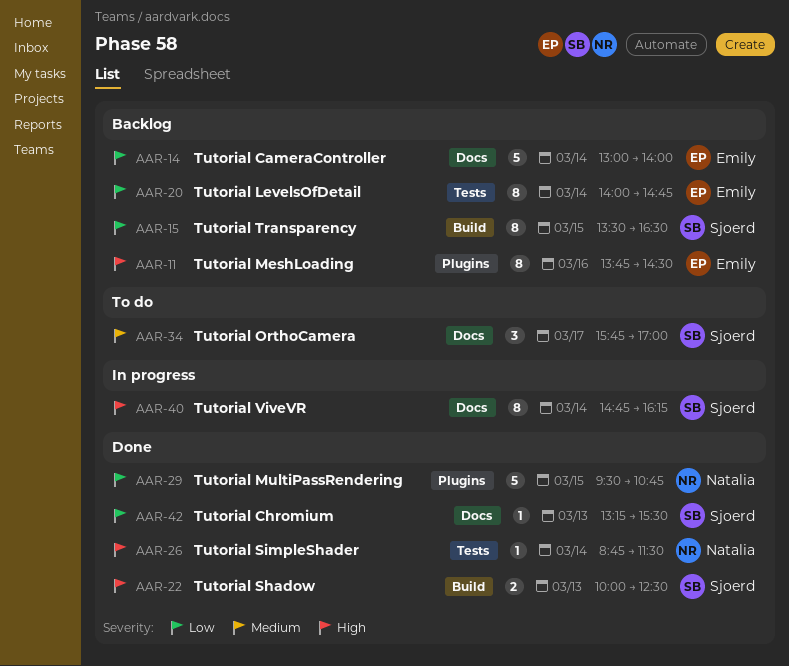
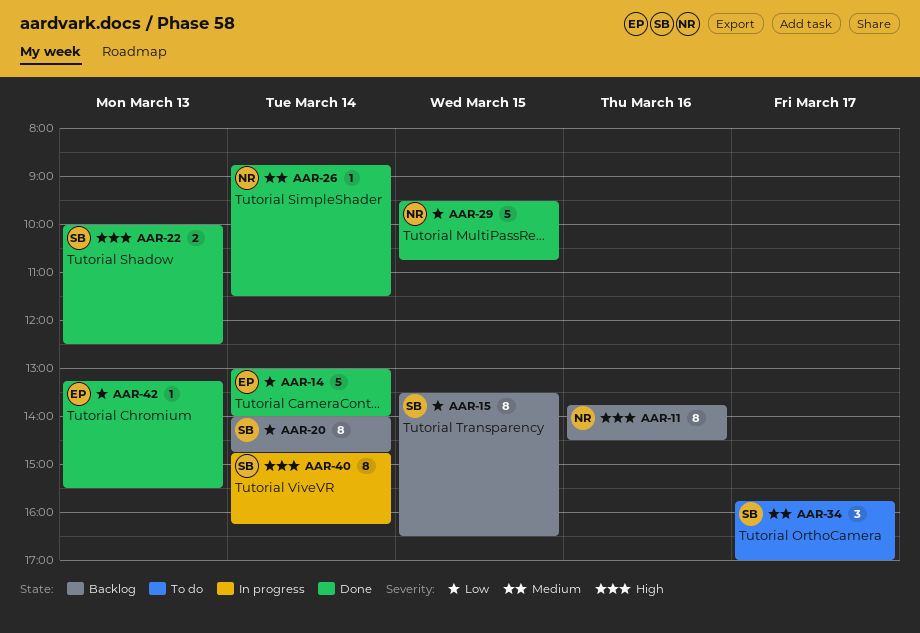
AAR-11, owner: Emily -> Natalia
AAR-14, status: Backlog -> Done
AAR-20, owner: Emily -> Sjoerd
AAR-26, priority: High -> Medium
AAR-42, owner: Sjoerd -> Emily

